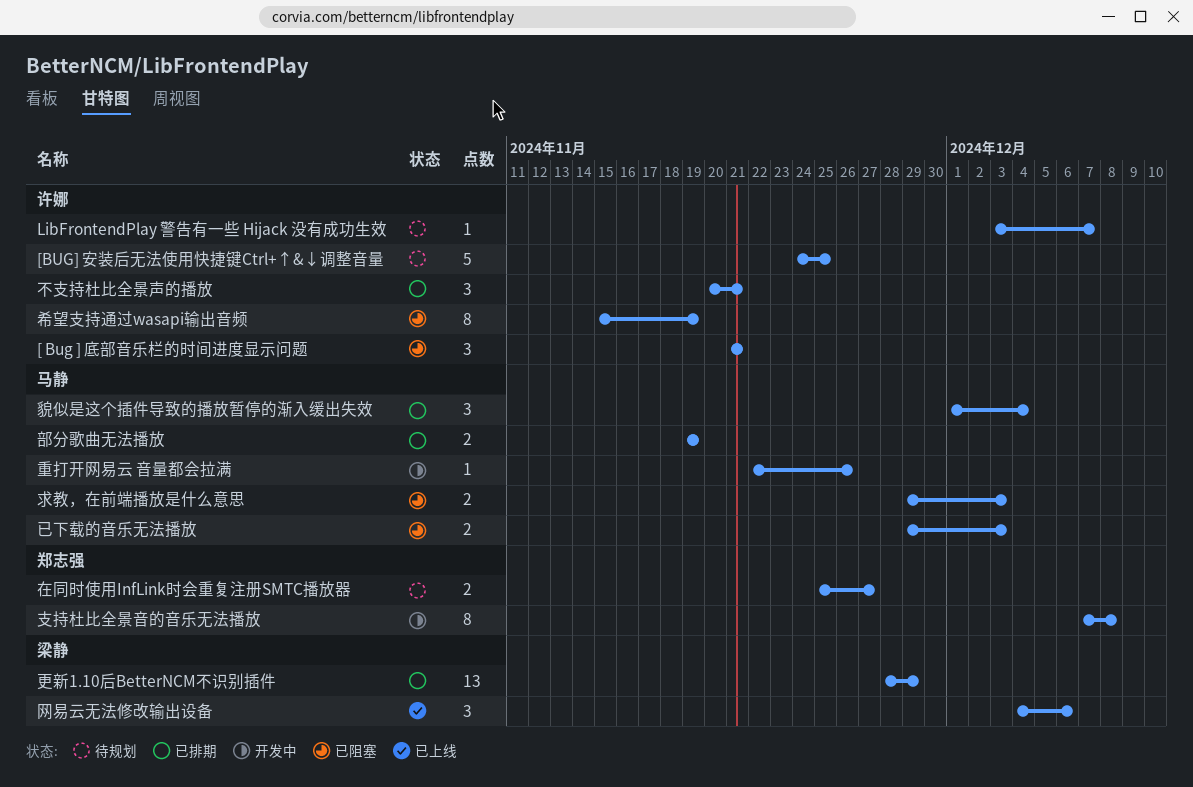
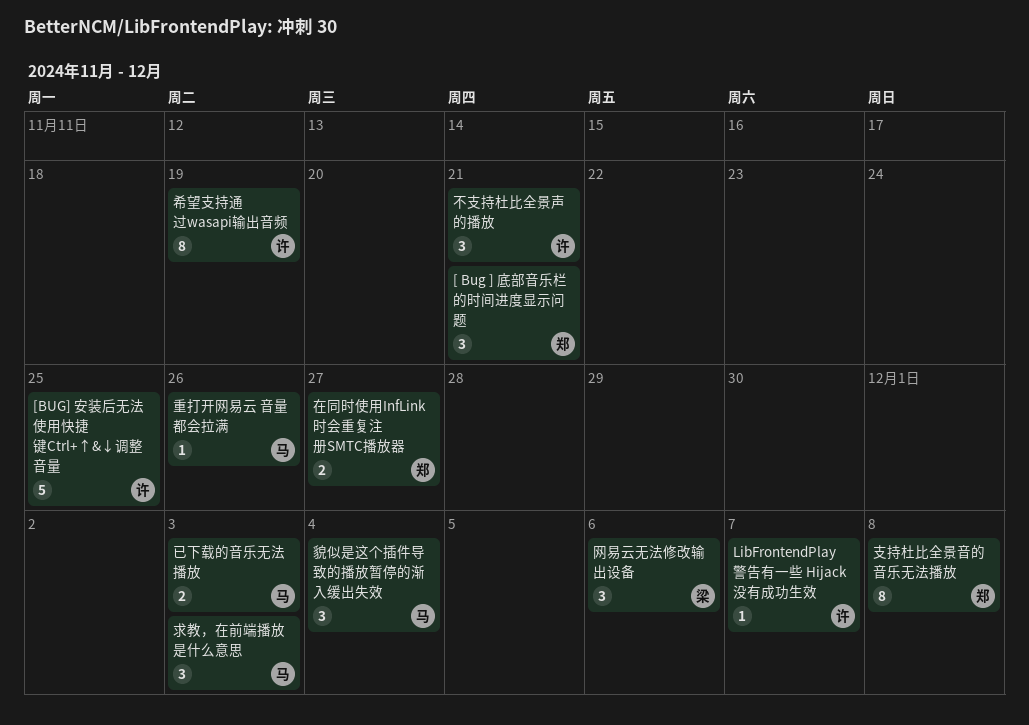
[ Bug ] 底部音乐栏的时间进度显示问题, owner: 许娜 -> 郑志强
更新1.10后BetterNCM不识别插件: present -> none
求教，在前端播放是什么意思, estimate: 2 -> 3
部分歌曲无法播放: present -> none

